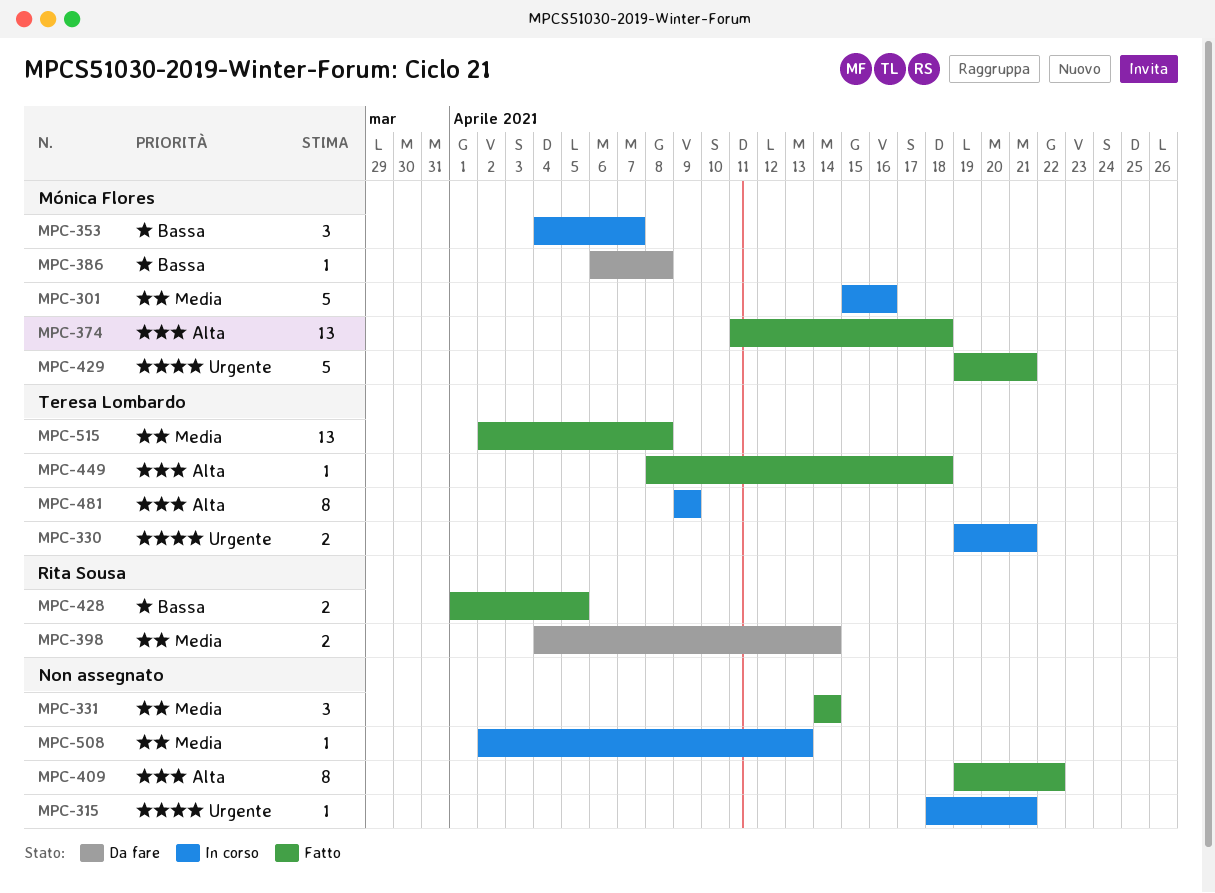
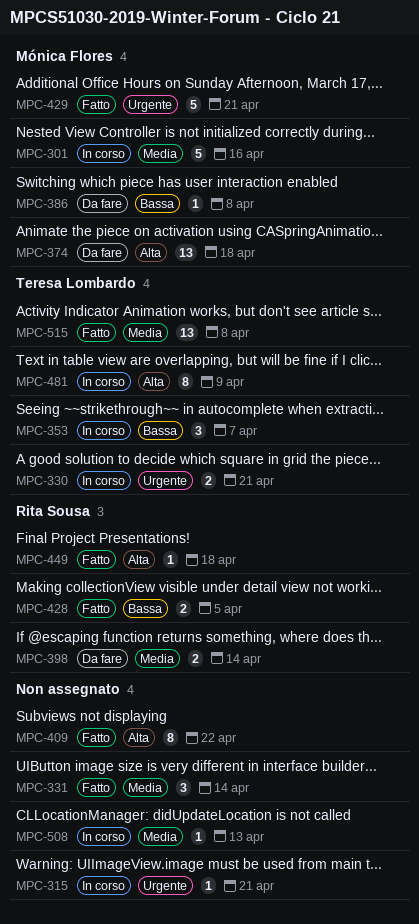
MPC-353, owner: Mónica Flores -> Teresa Lombardo
MPC-374, status: Fatto -> Da fare
MPC-449, owner: Teresa Lombardo -> Rita Sousa

